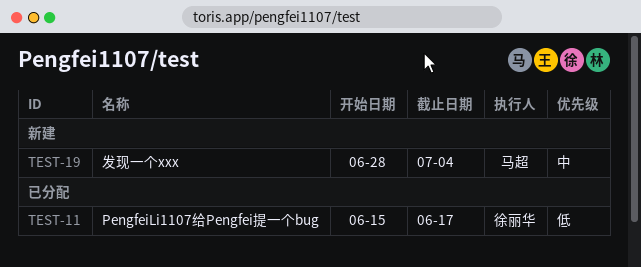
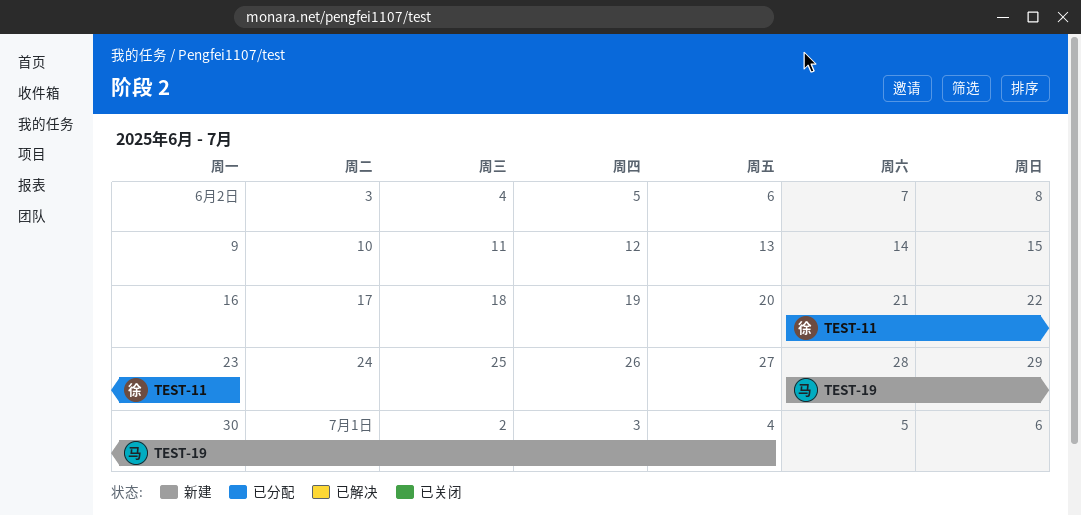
TEST-11, start: Jun 15 -> Jun 21
TEST-11, due: Jun 17 -> Jun 23

